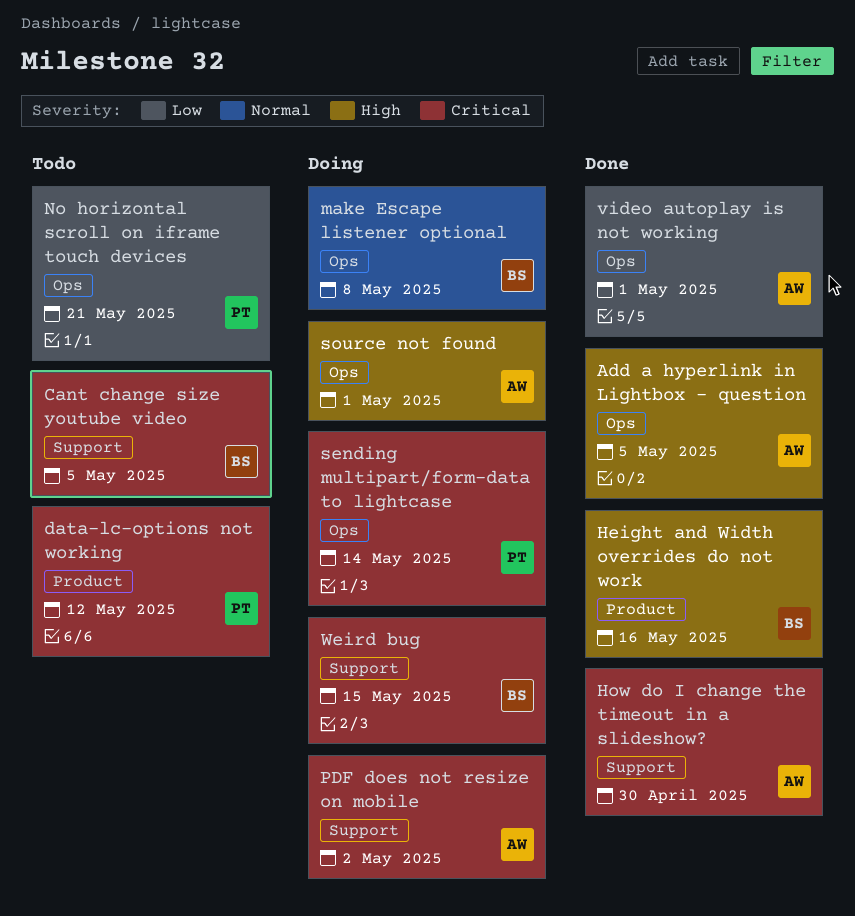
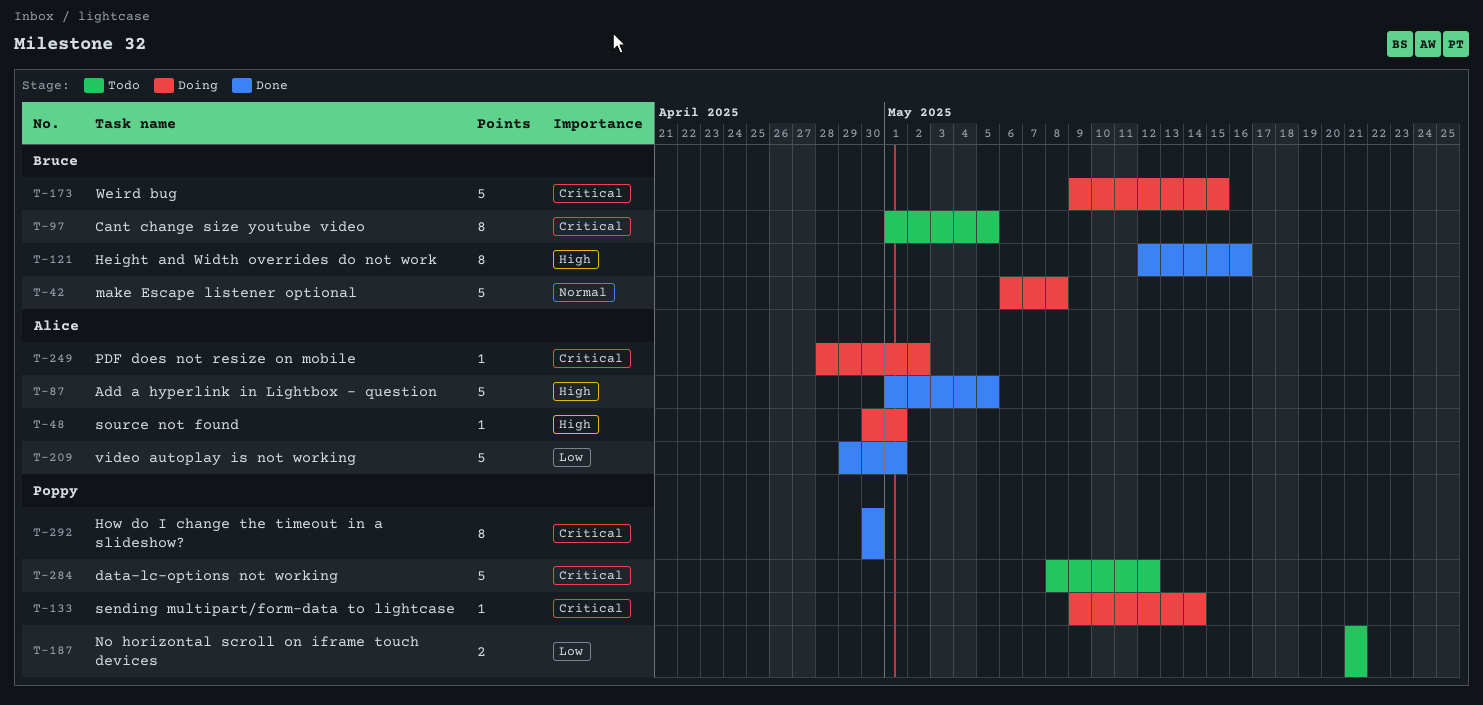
How do I change the timeout in a slideshow?, owner: Alice -> Poppy

